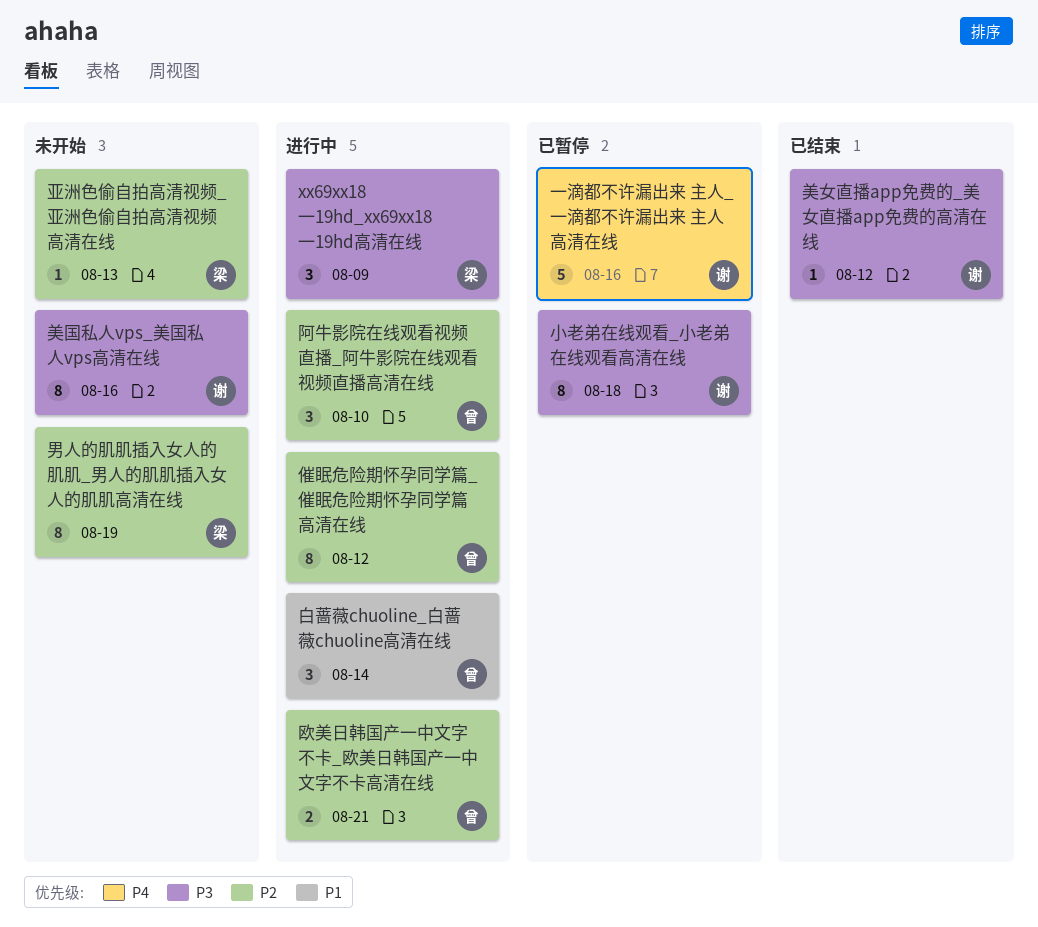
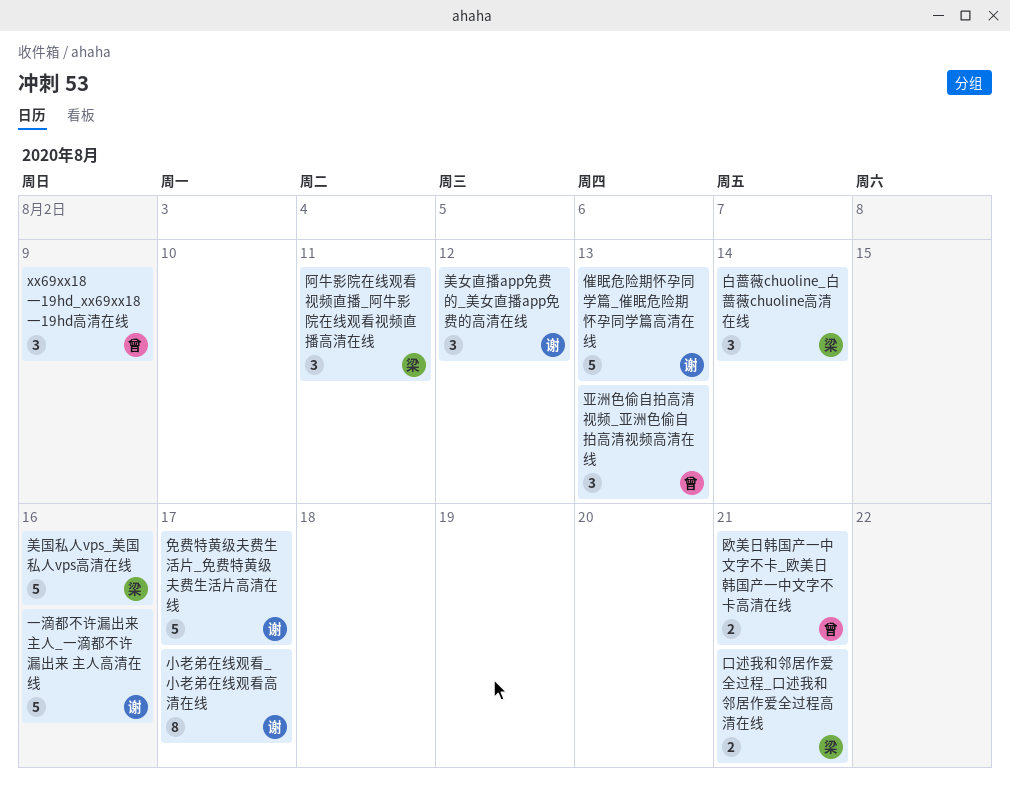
xx69xx18一19hd_xx69xx18一19hd高清在线, owner: 梁 -> 曾
亚洲色偷自拍高清视频_亚洲色偷自拍高清视频高清在线, owner: 梁 -> 曾
亚洲色偷自拍高清视频_亚洲色偷自拍高清视频高清在线, estimate: 1 -> 3
催眠危险期怀孕同学篇_催眠危险期怀孕同学篇高清在线, owner: 曾 -> 谢
催眠危险期怀孕同学篇_催眠危险期怀孕同学篇高清在线, estimate: 8 -> 5
催眠危险期怀孕同学篇_催眠危险期怀孕同学篇高清在线, due: Aug 12 -> Aug 13
免费特黄级夫费生活片_免费特黄级夫费生活片高清在线: none -> present
口述我和邻居作爱全过程_口述我和邻居作爱全过程高清在线: none -> present
小老弟在线观看_小老弟在线观看高清在线, due: Aug 18 -> Aug 17
男人的肌肌插入女人的肌肌_男人的肌肌插入女人的肌肌高清在线: present -> none
白蔷薇chuoline_白蔷薇chuoline高清在线, owner: 曾 -> 梁
美国私人vps_美国私人vps高清在线, owner: 谢 -> 梁
美国私人vps_美国私人vps高清在线, estimate: 8 -> 5
美女直播app免费的_美女直播app免费的高清在线, estimate: 1 -> 3
阿牛影院在线观看视频直播_阿牛影院在线观看视频直播高清在线, owner: 曾 -> 梁
阿牛影院在线观看视频直播_阿牛影院在线观看视频直播高清在线, due: Aug 10 -> Aug 11

